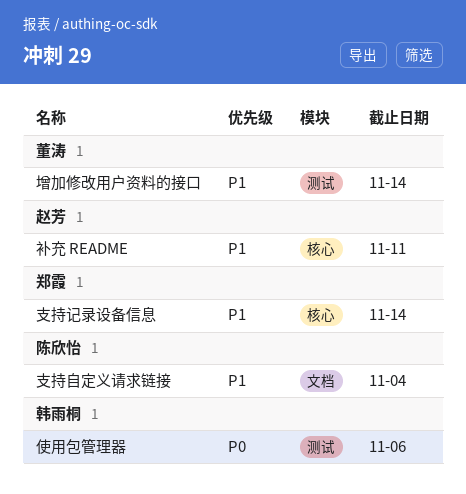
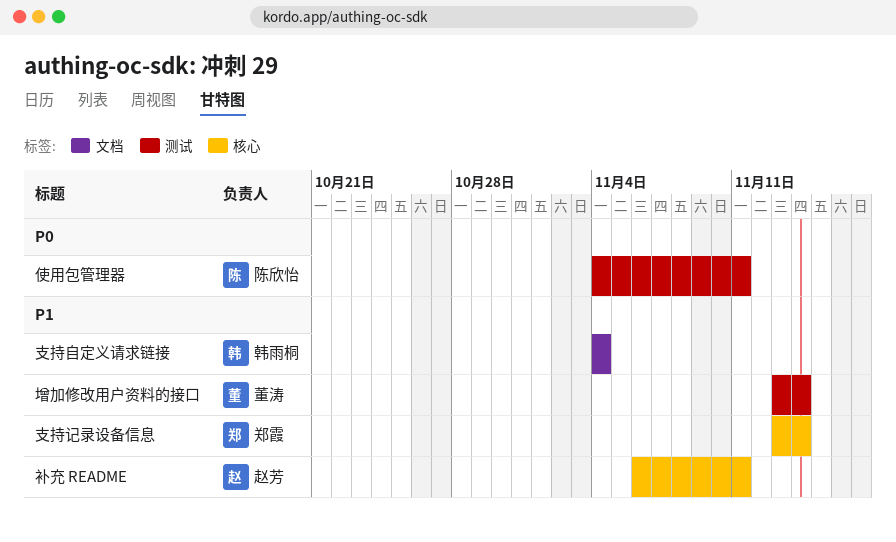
使用包管理器, owner: 韩雨桐 -> 陈欣怡
使用包管理器, due: Nov 6 -> Nov 11
支持自定义请求链接, owner: 陈欣怡 -> 韩雨桐

